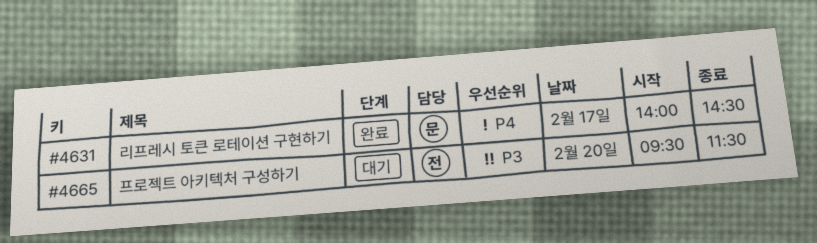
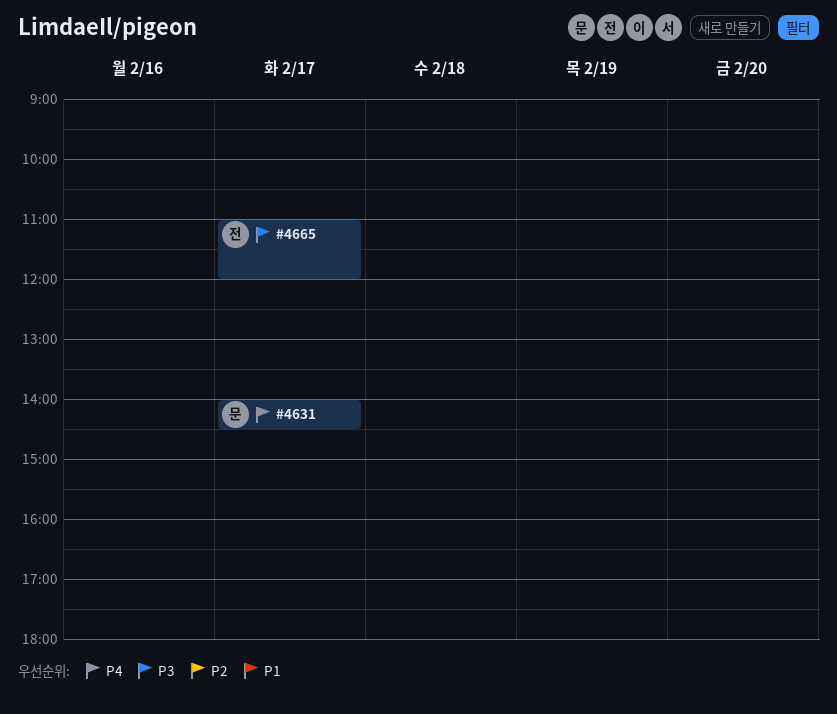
#4665, day: Feb 20 -> Feb 17
#4665, begins: 09:30 -> 11:00
#4665, ends: 11:30 -> 12:00

